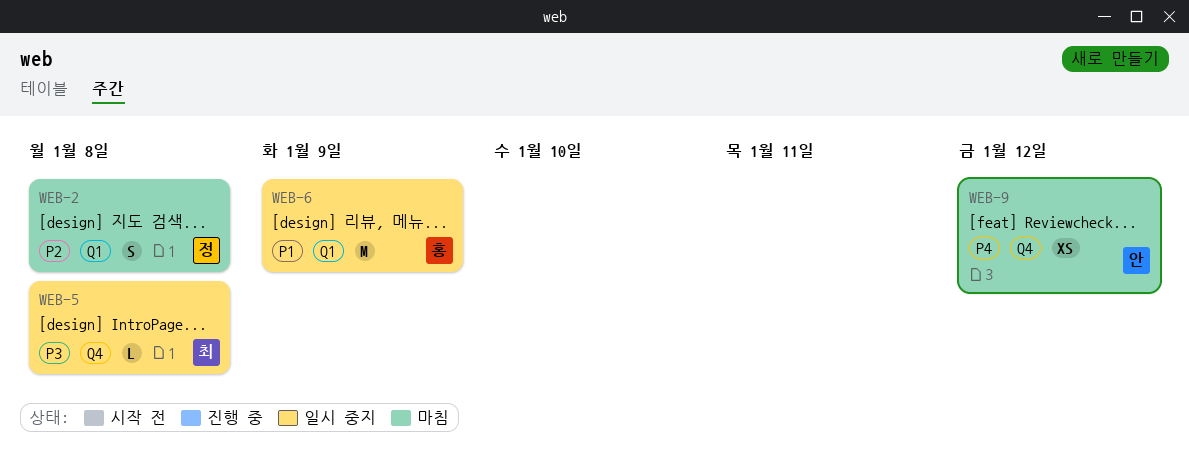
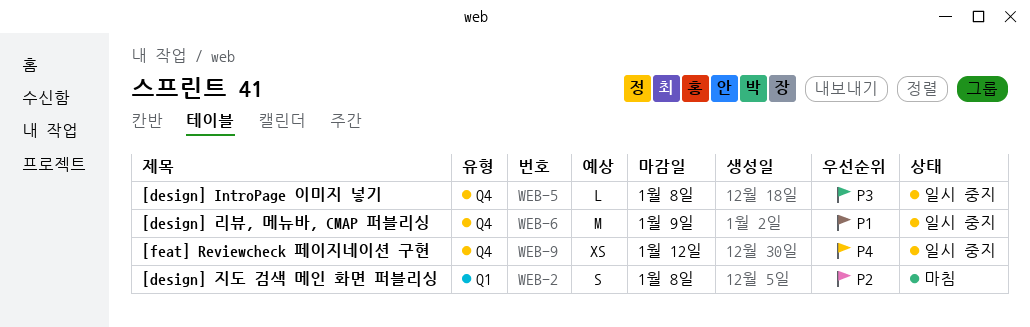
WEB-6, label: Q1 -> Q4
WEB-9, status: 마침 -> 일시 중지

